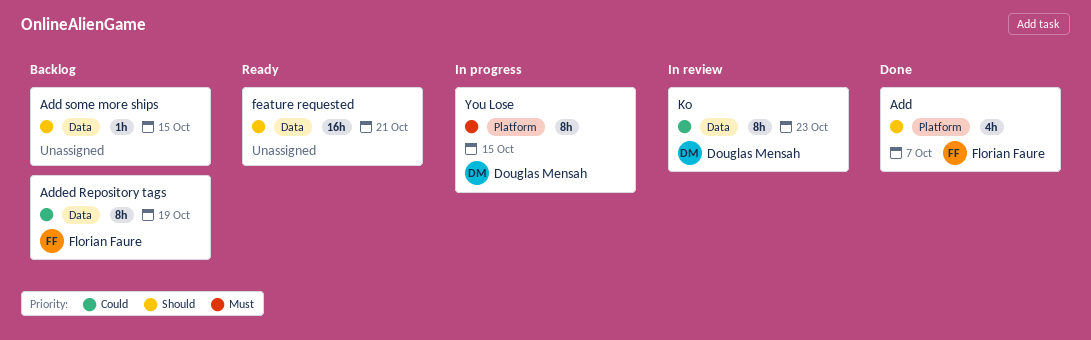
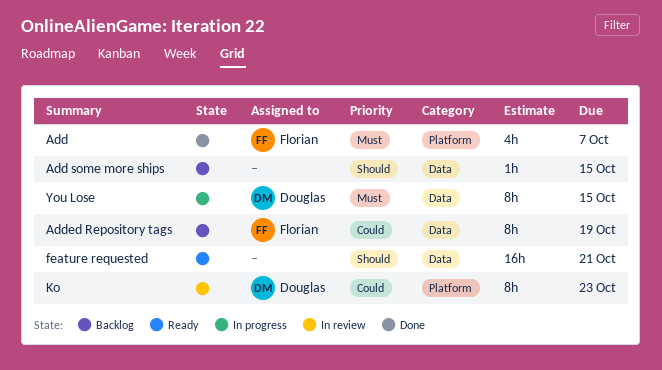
Add, priority: Should -> Must
Ko, label: Data -> Platform
You Lose, label: Platform -> Data

